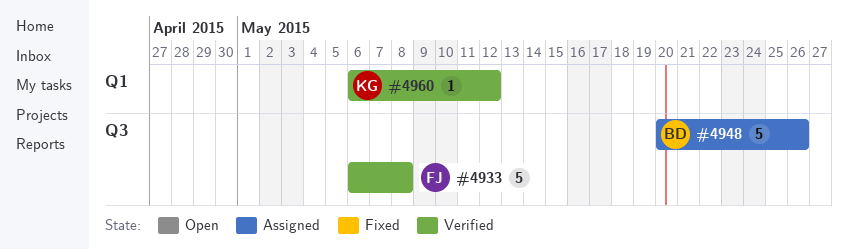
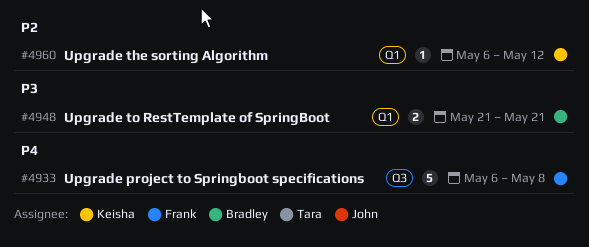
#4948, label: Q3 -> Q1
#4948, estimate: 5 -> 2
#4948, start: May 20 -> May 21
#4948, due: May 26 -> May 21

